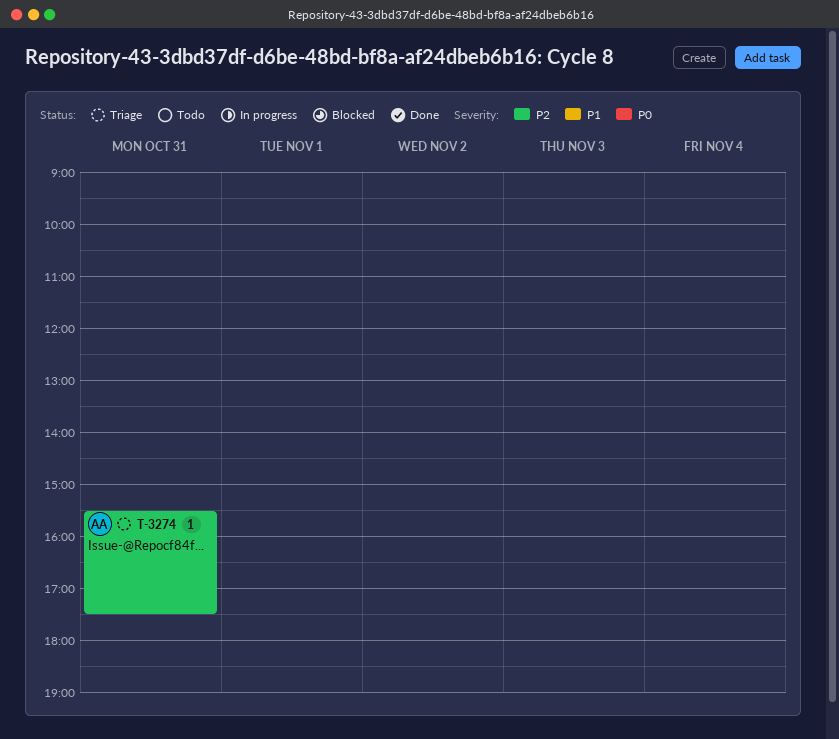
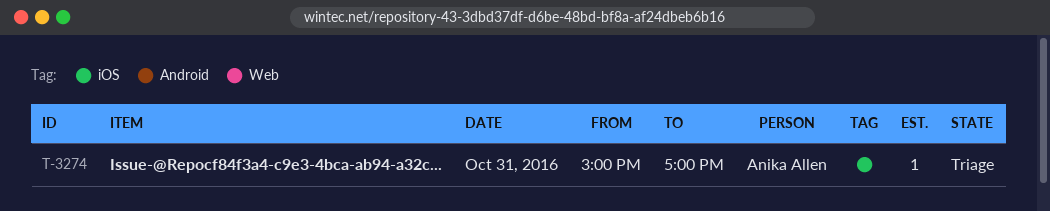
T-3274, begins: 15:30 -> 15:00
T-3274, ends: 17:30 -> 17:00

